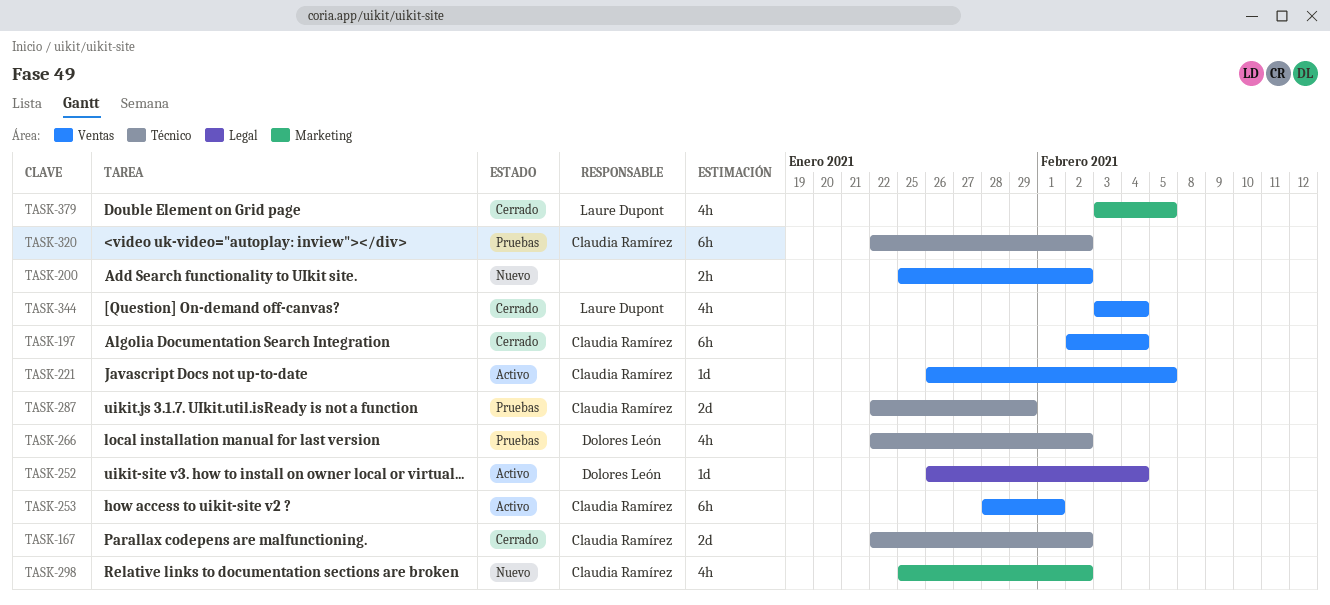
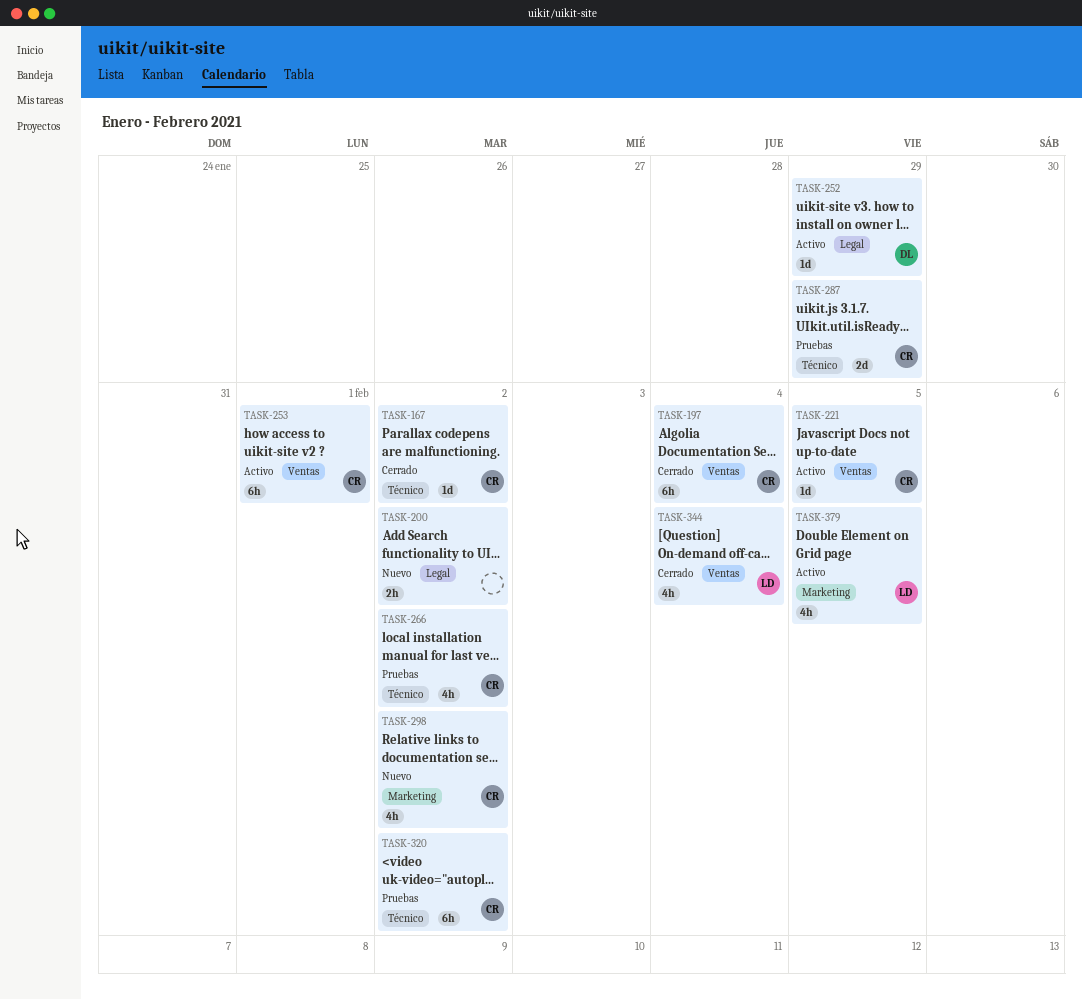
TASK-167, estimate: 2d -> 1d
TASK-200, label: Ventas -> Legal
TASK-252, due: Feb 4 -> Jan 29
TASK-266, owner: Dolores León -> Claudia Ramírez
TASK-379, status: Cerrado -> Activo

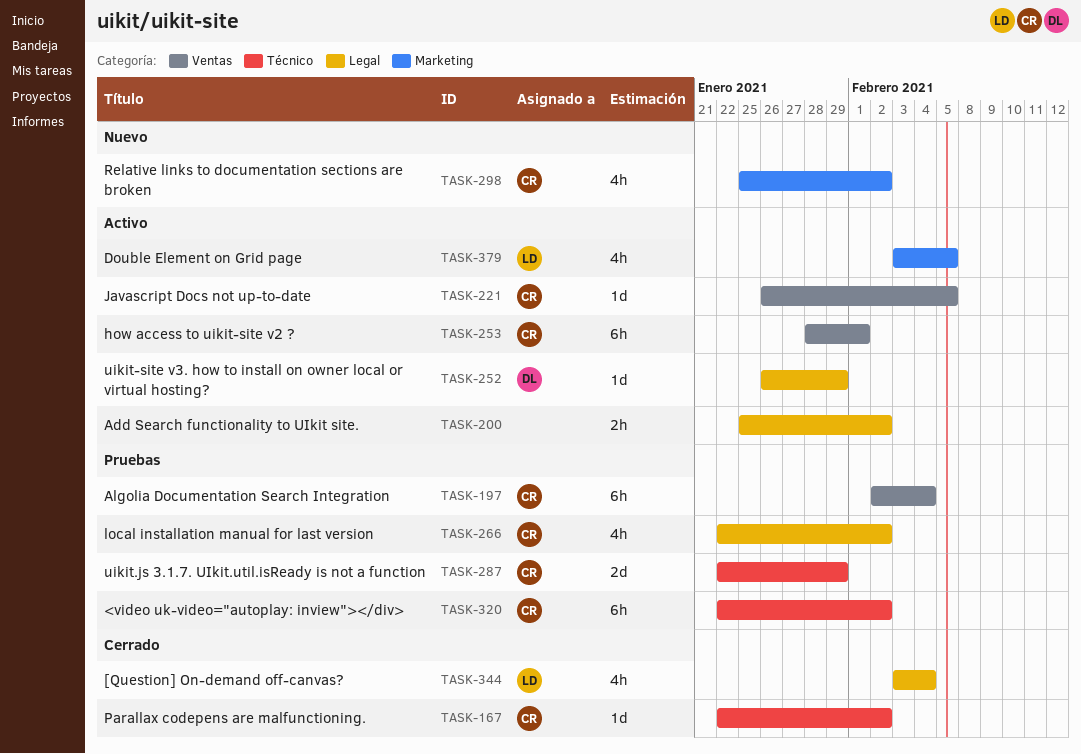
TASK-197, status: Cerrado -> Pruebas
TASK-200, status: Nuevo -> Activo
TASK-266, label: Técnico -> Legal
TASK-344, label: Ventas -> Legal

